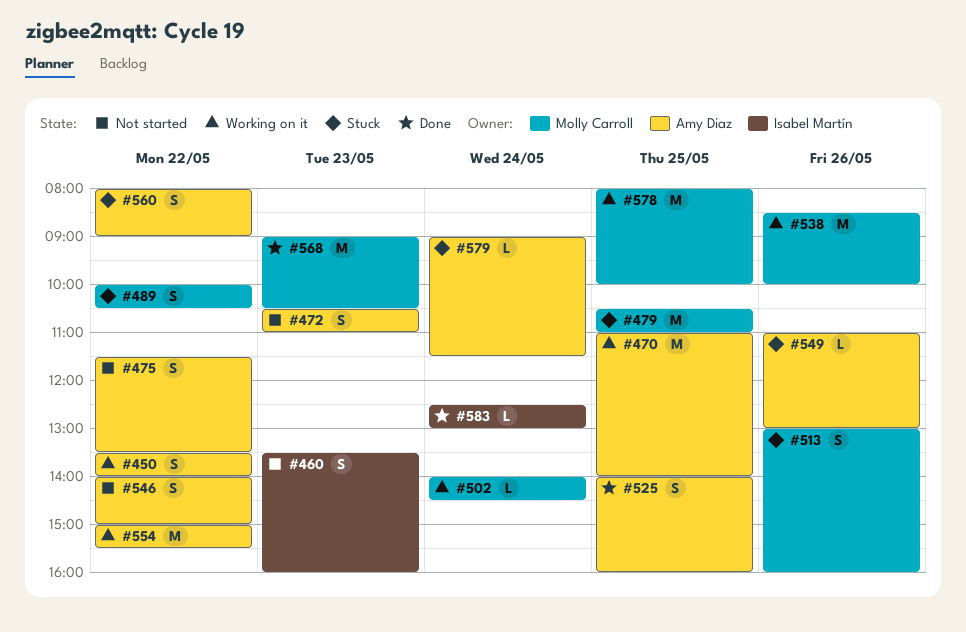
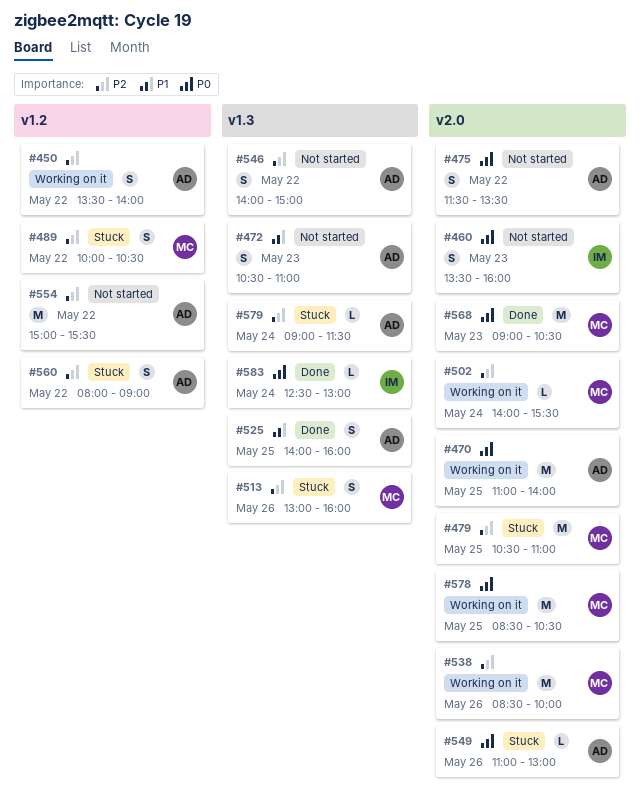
#502, ends: 14:30 -> 15:30
#554, status: Working on it -> Not started
#578, begins: 08:00 -> 08:30
#578, ends: 10:00 -> 10:30

